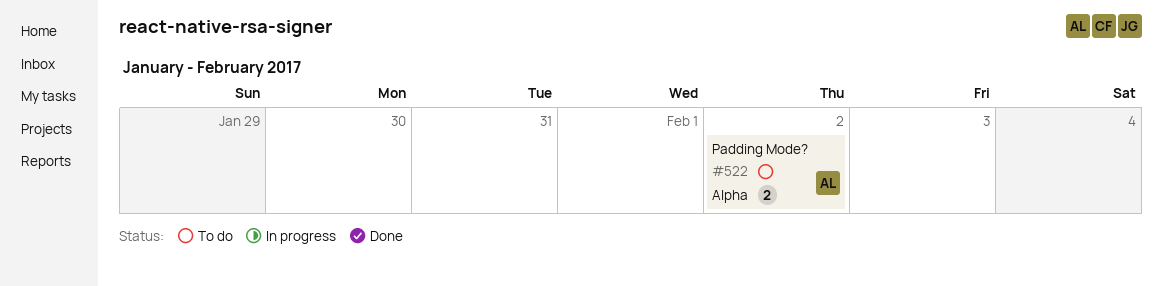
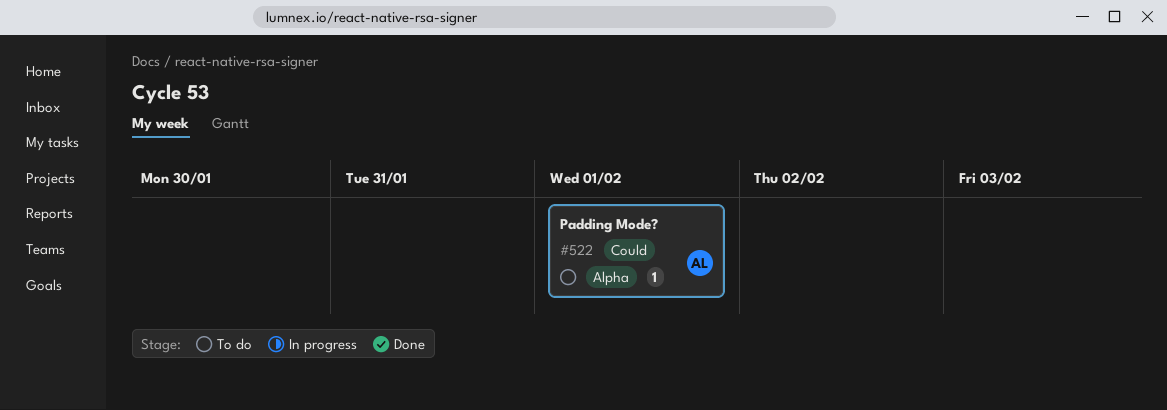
#522, estimate: 2 -> 1
#522, due: Feb 2 -> Feb 1

